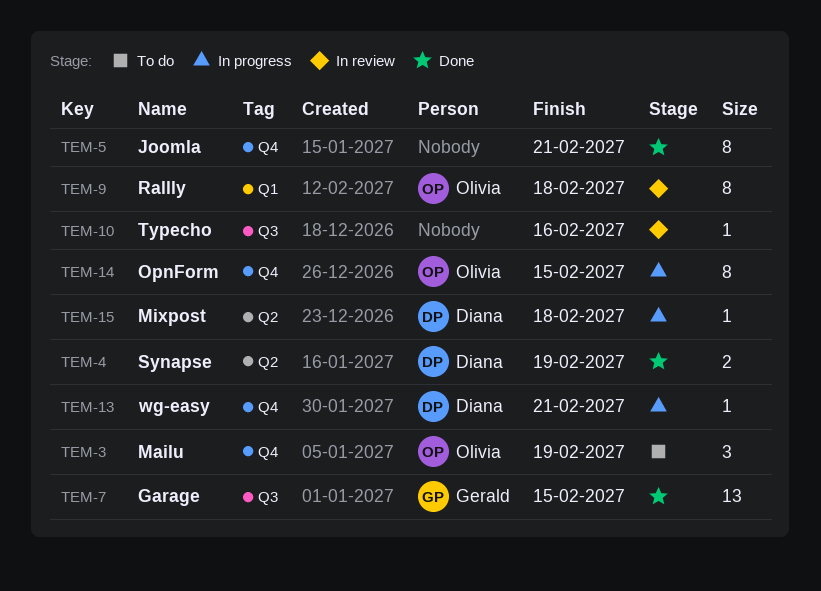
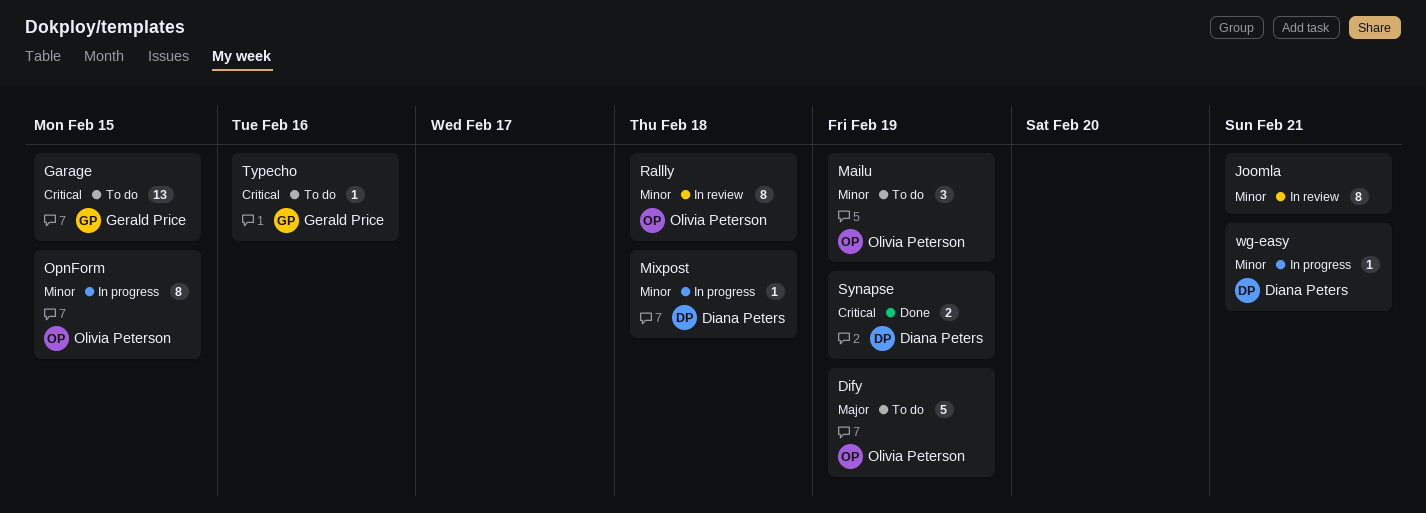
Dify: none -> present
Garage, status: Done -> To do
Joomla, status: Done -> In review
Typecho, status: In review -> To do
Typecho, owner: none -> Gerald Price

